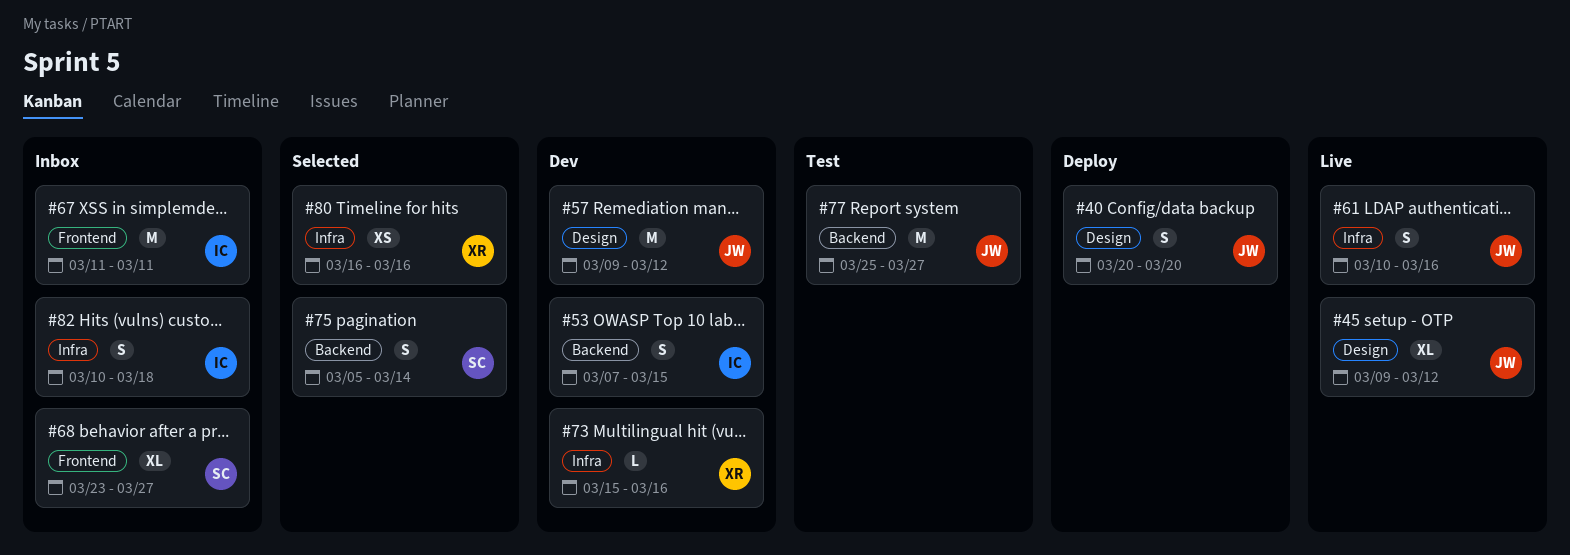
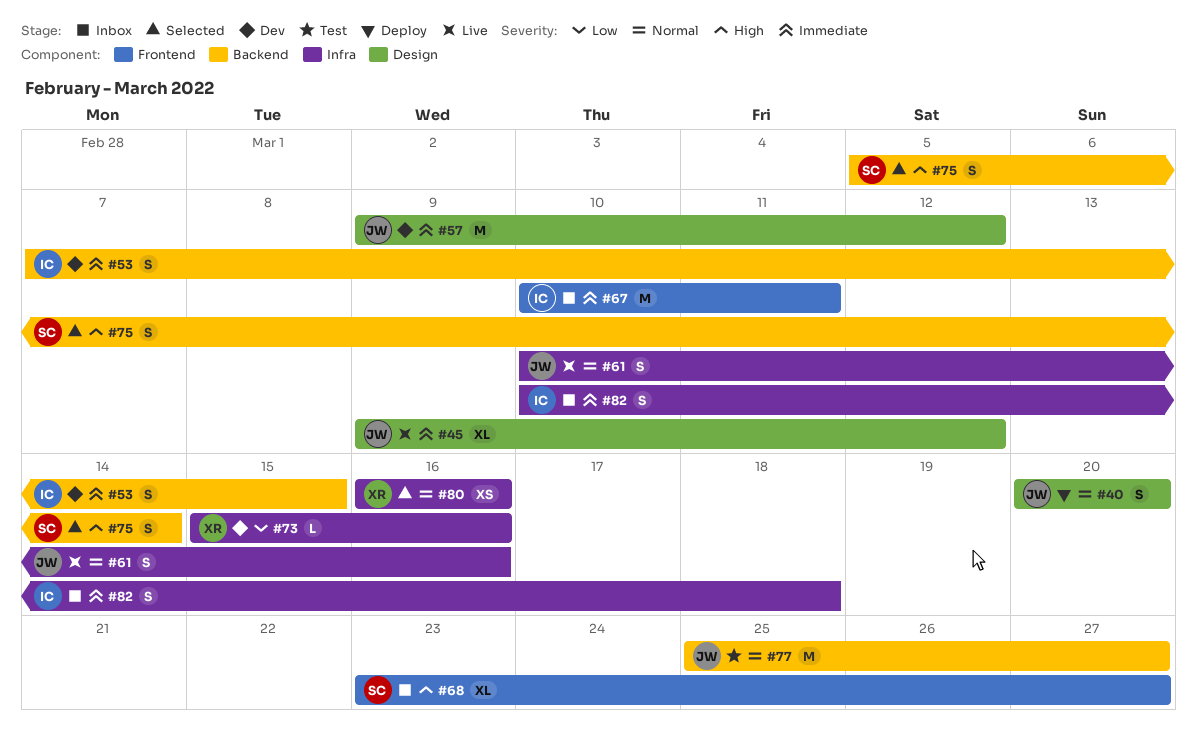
#67, start: Mar 11 -> Mar 10

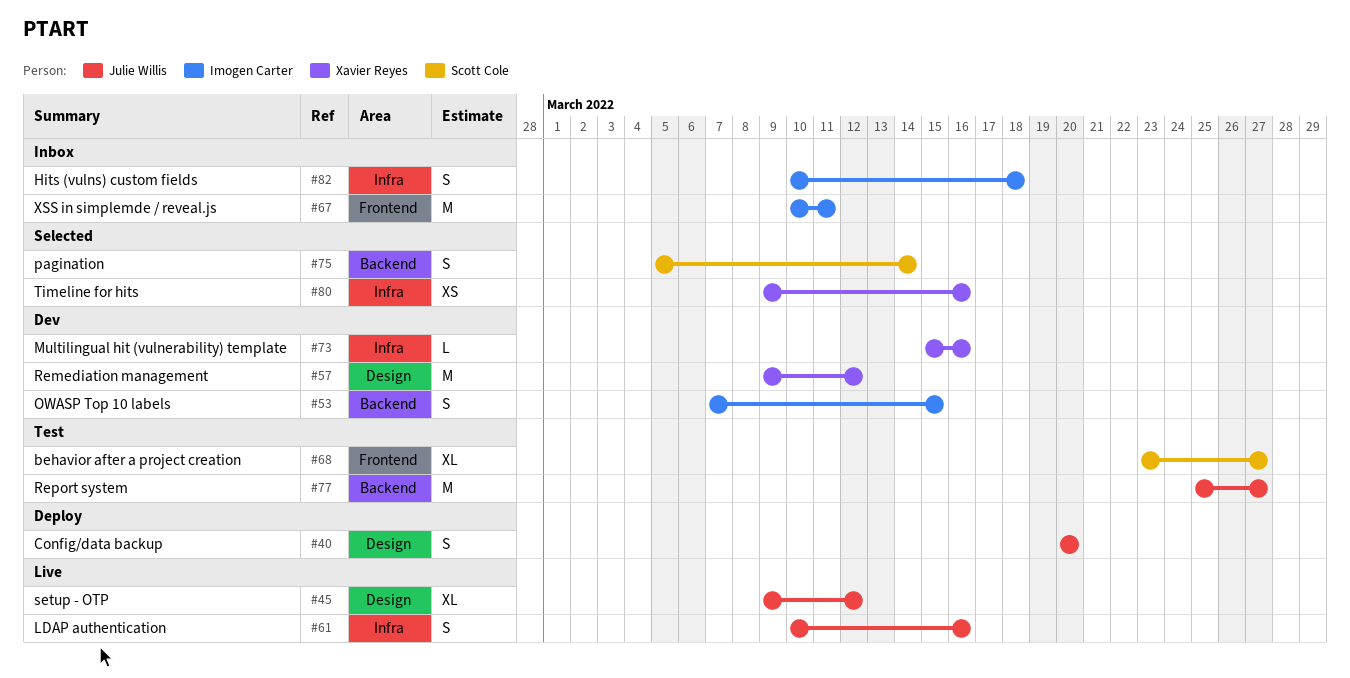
#57, owner: Julie Willis -> Xavier Reyes
#68, status: Inbox -> Test
#80, start: Mar 16 -> Mar 9

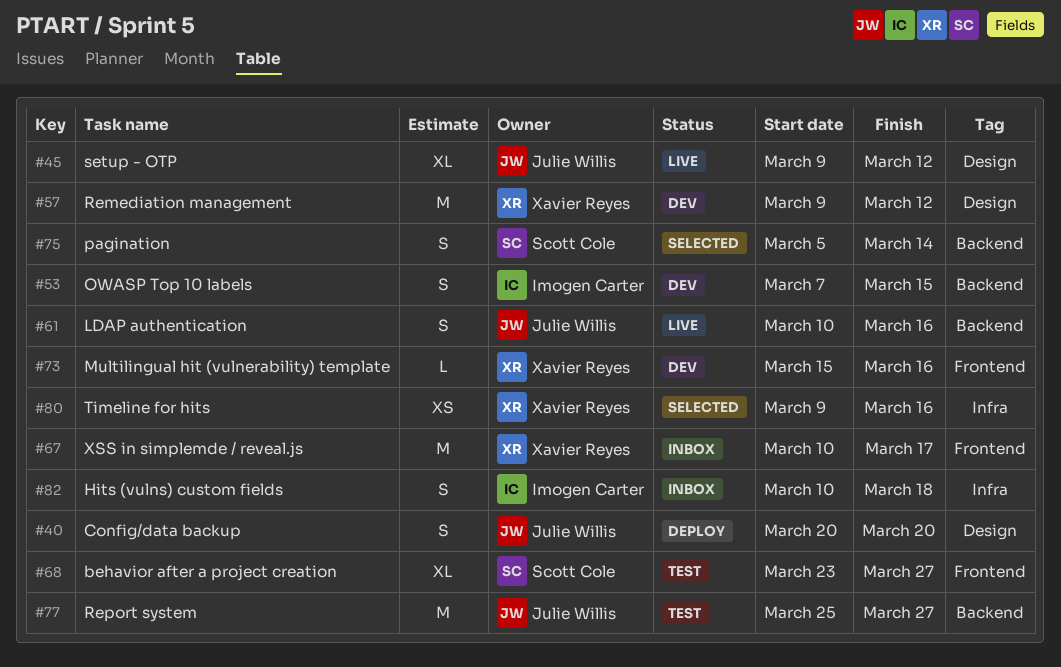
#61, label: Infra -> Backend
#67, owner: Imogen Carter -> Xavier Reyes
#67, due: Mar 11 -> Mar 17
#73, label: Infra -> Frontend

